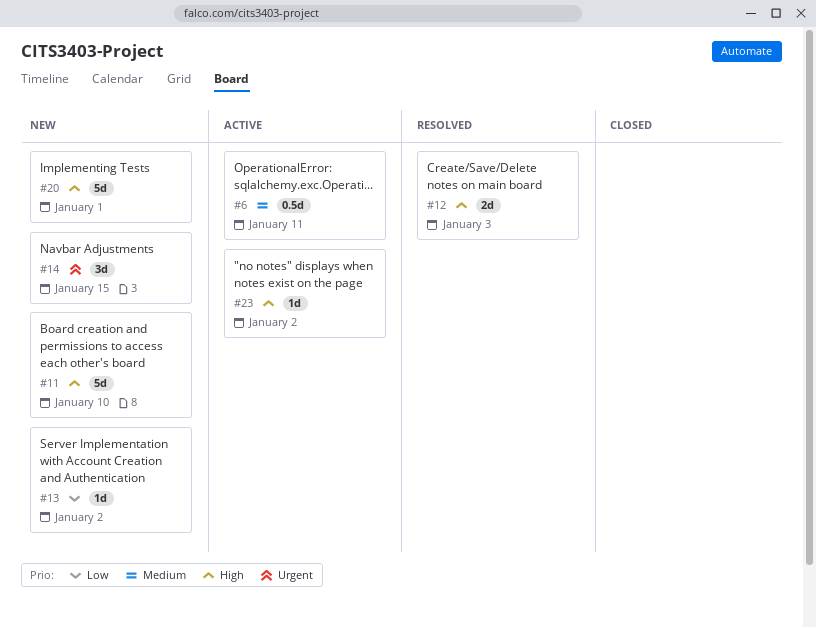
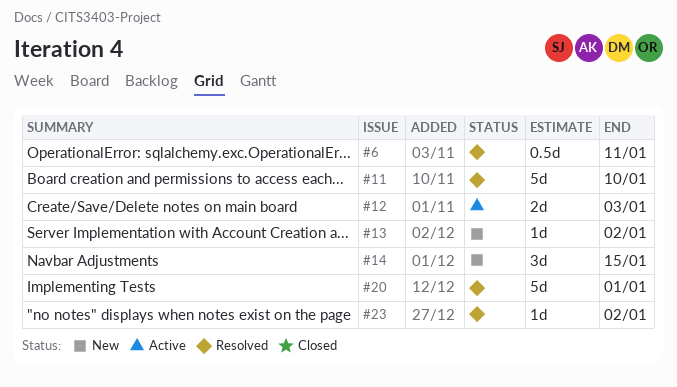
#6, status: Active -> Resolved
#11, status: New -> Resolved
#12, status: Resolved -> Active
#20, status: New -> Resolved
#23, status: Active -> Resolved

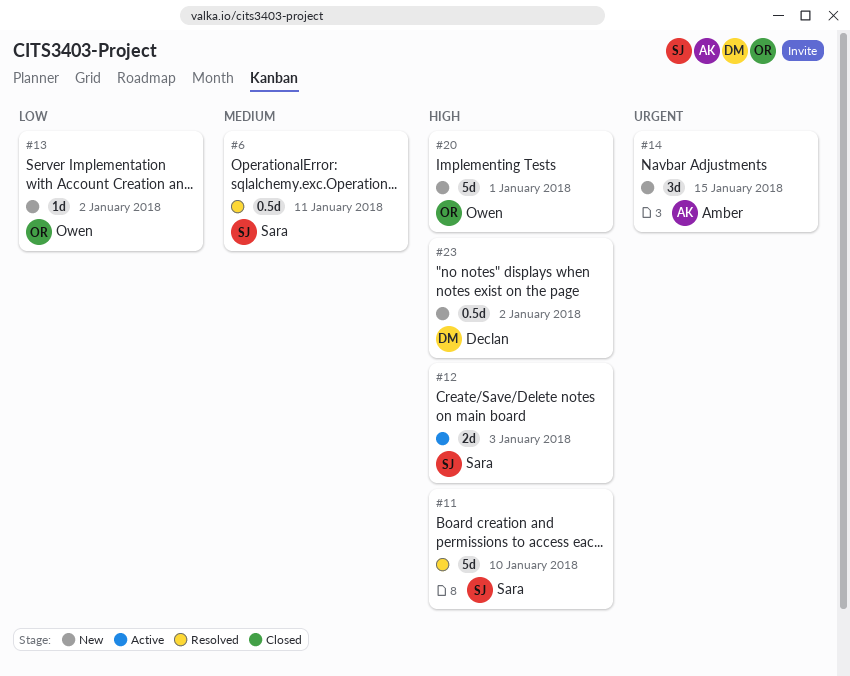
#20, status: Resolved -> New
#23, status: Resolved -> New
#23, estimate: 1d -> 0.5d

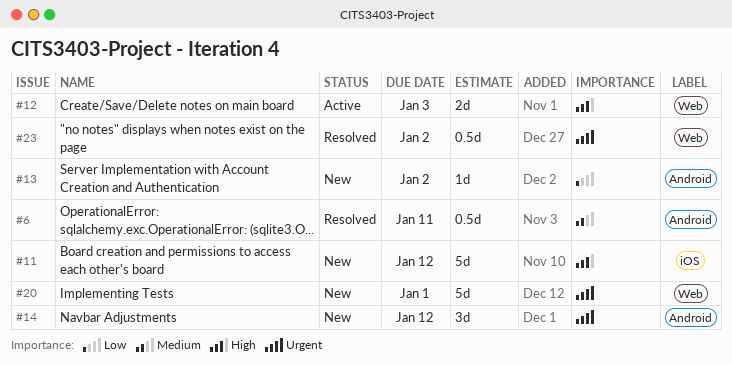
#11, status: Resolved -> New
#11, due: Jan 10 -> Jan 12
#14, due: Jan 15 -> Jan 12
#20, priority: High -> Urgent
#23, status: New -> Resolved
#23, priority: High -> Urgent

